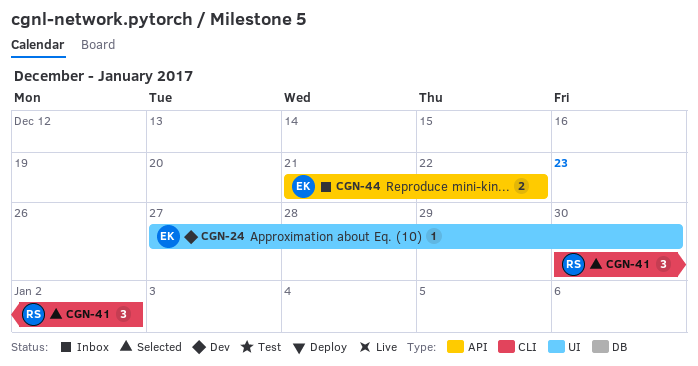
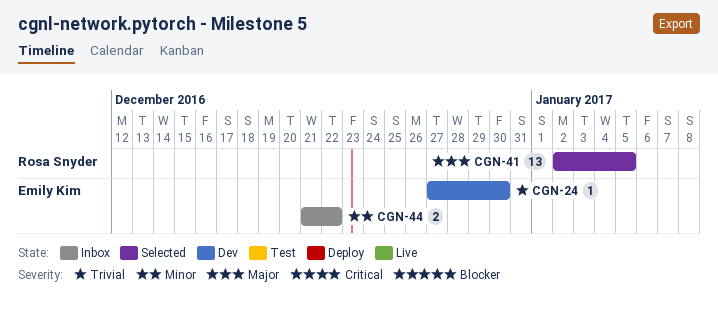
CGN-41, estimate: 3 -> 13
CGN-41, start: Dec 30 -> Jan 2
CGN-41, due: Jan 2 -> Jan 5

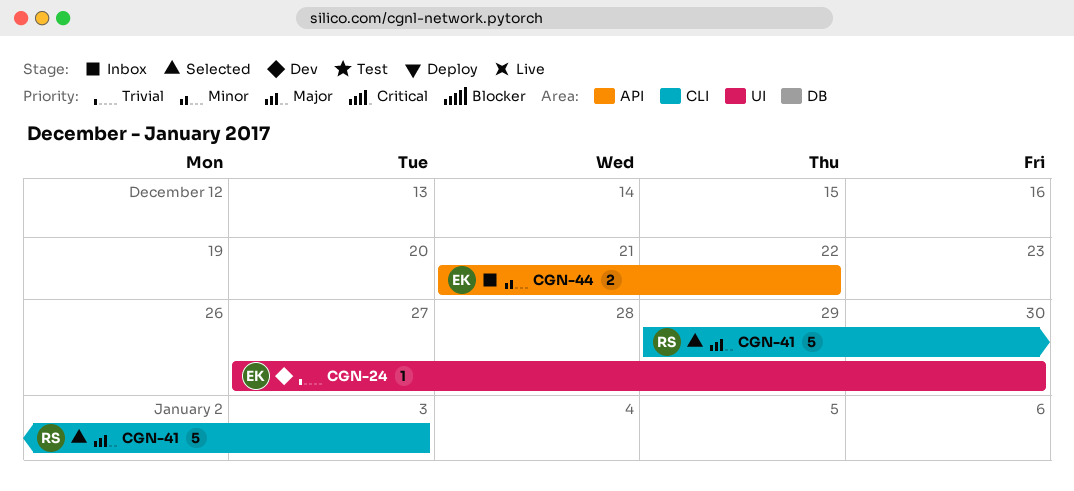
CGN-41, estimate: 13 -> 5
CGN-41, start: Jan 2 -> Dec 29
CGN-41, due: Jan 5 -> Jan 3

